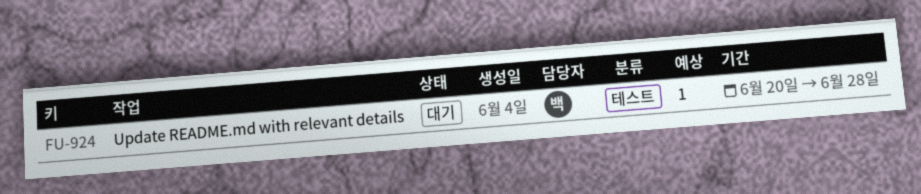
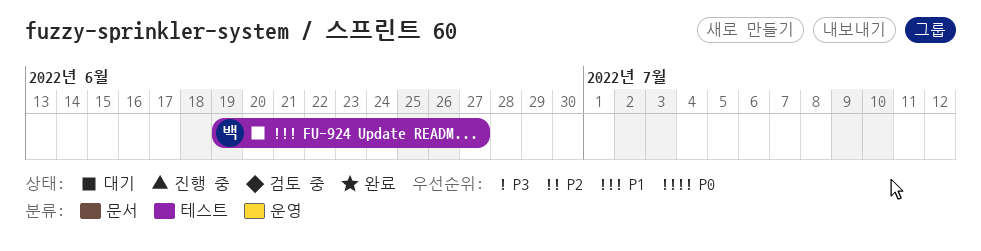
FU-924, start: Jun 20 -> Jun 19
FU-924, due: Jun 28 -> Jun 27

